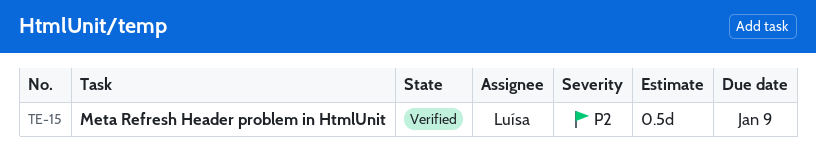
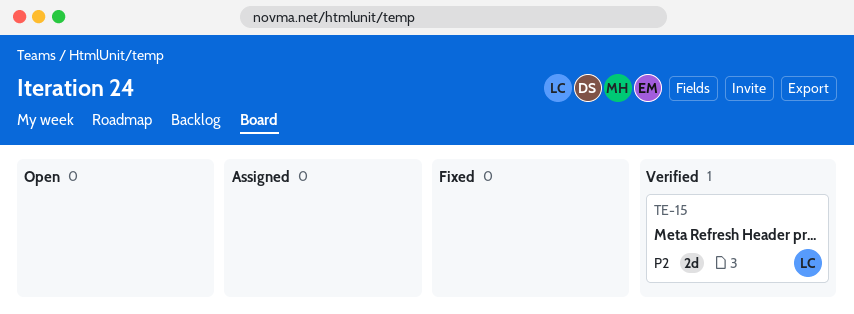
TE-15, estimate: 0.5d -> 2d

